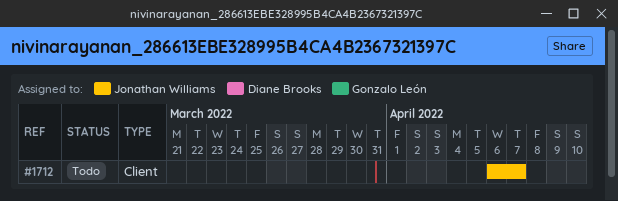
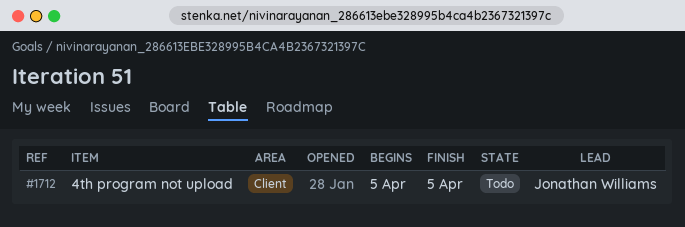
#1712, start: Apr 6 -> Apr 5
#1712, due: Apr 7 -> Apr 5

